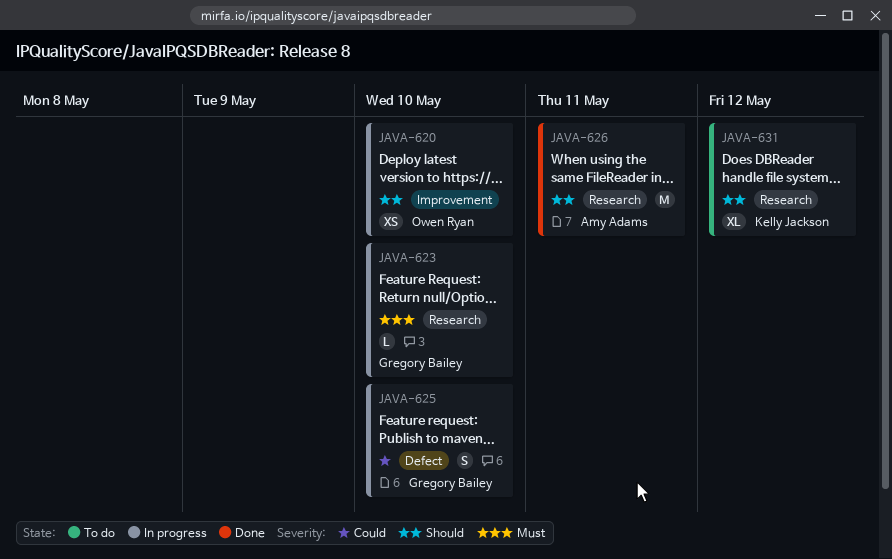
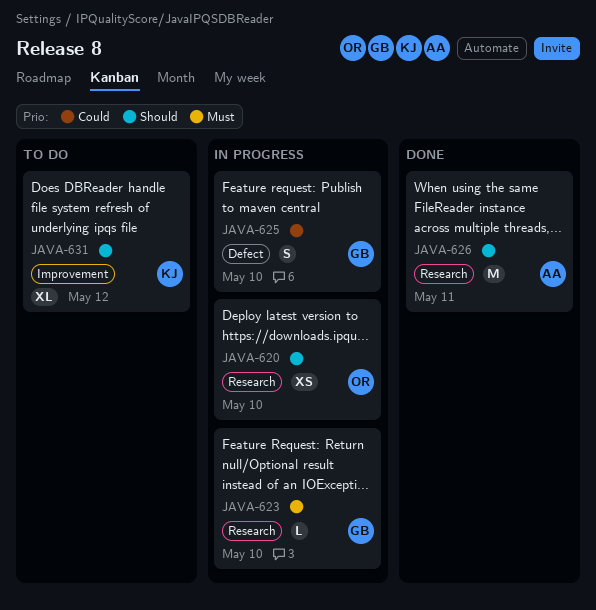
JAVA-620, label: Improvement -> Research
JAVA-631, label: Research -> Improvement

